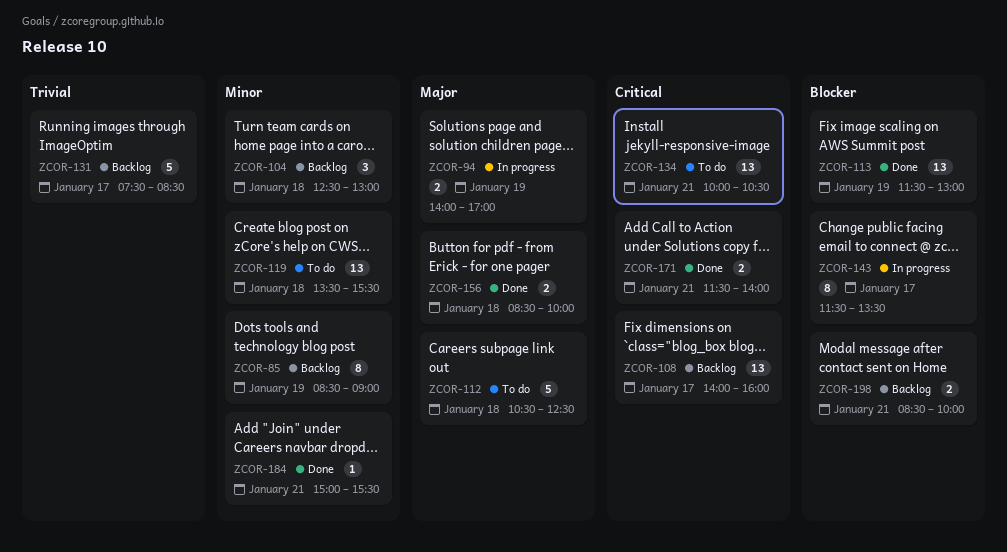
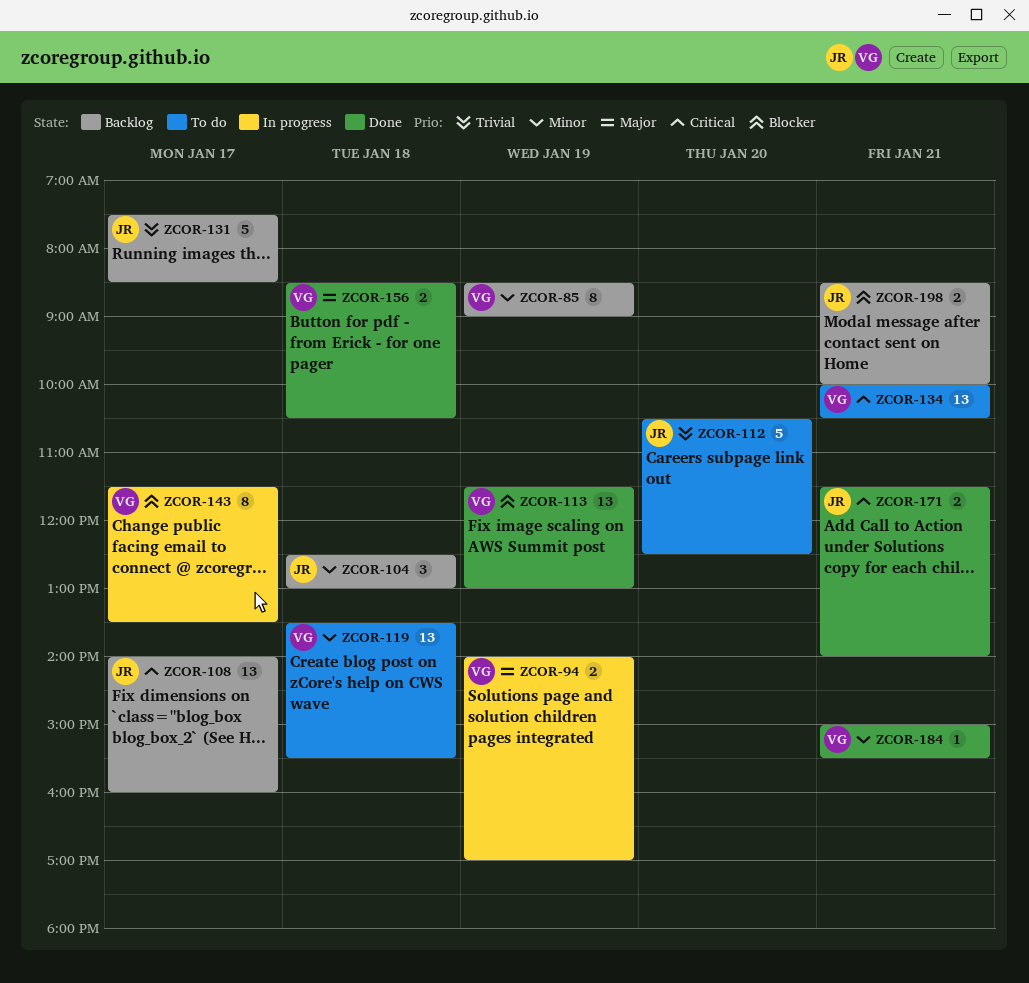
ZCOR-112, priority: Major -> Trivial
ZCOR-112, day: Jan 18 -> Jan 20
ZCOR-156, ends: 10:00 -> 10:30

